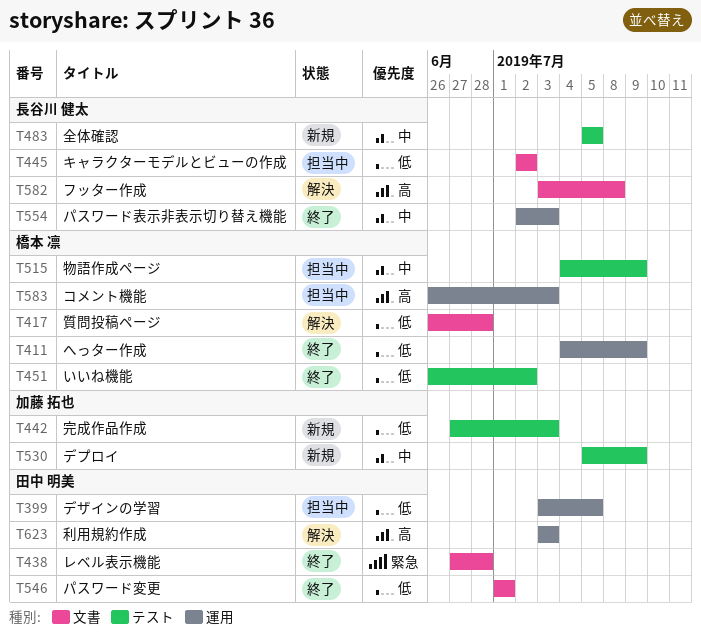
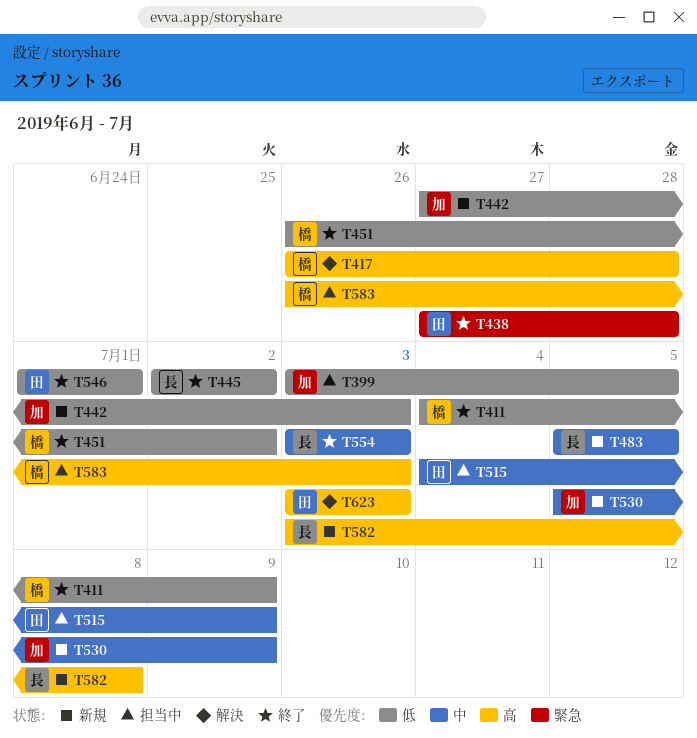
T399, owner: 田中 明美 -> 加藤 拓也
T417, priority: 低 -> 高
T445, status: 担当中 -> 終了
T515, owner: 橋本 凛 -> 田中 明美
T554, start: Jul 2 -> Jul 3
T582, status: 解決 -> 新規

